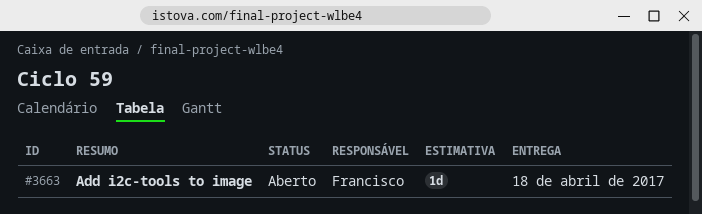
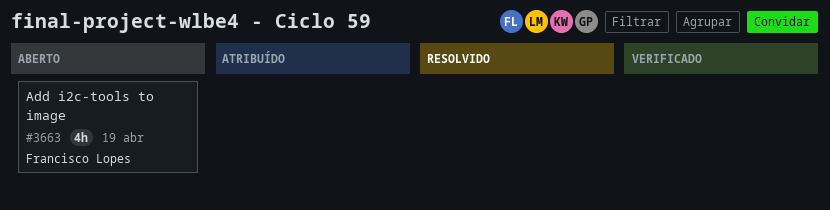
#3663, estimate: 1d -> 4h
#3663, due: Apr 18 -> Apr 19

